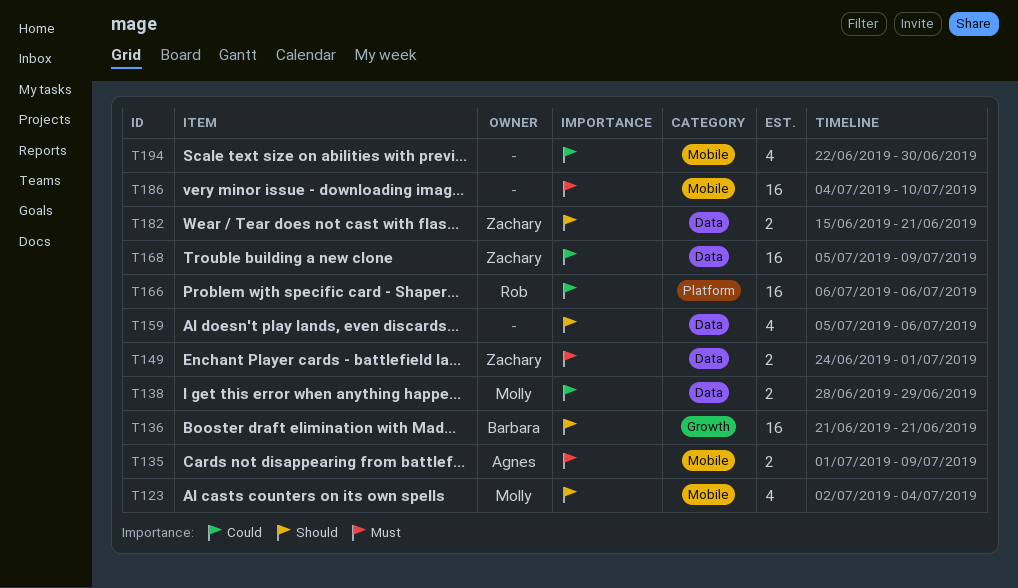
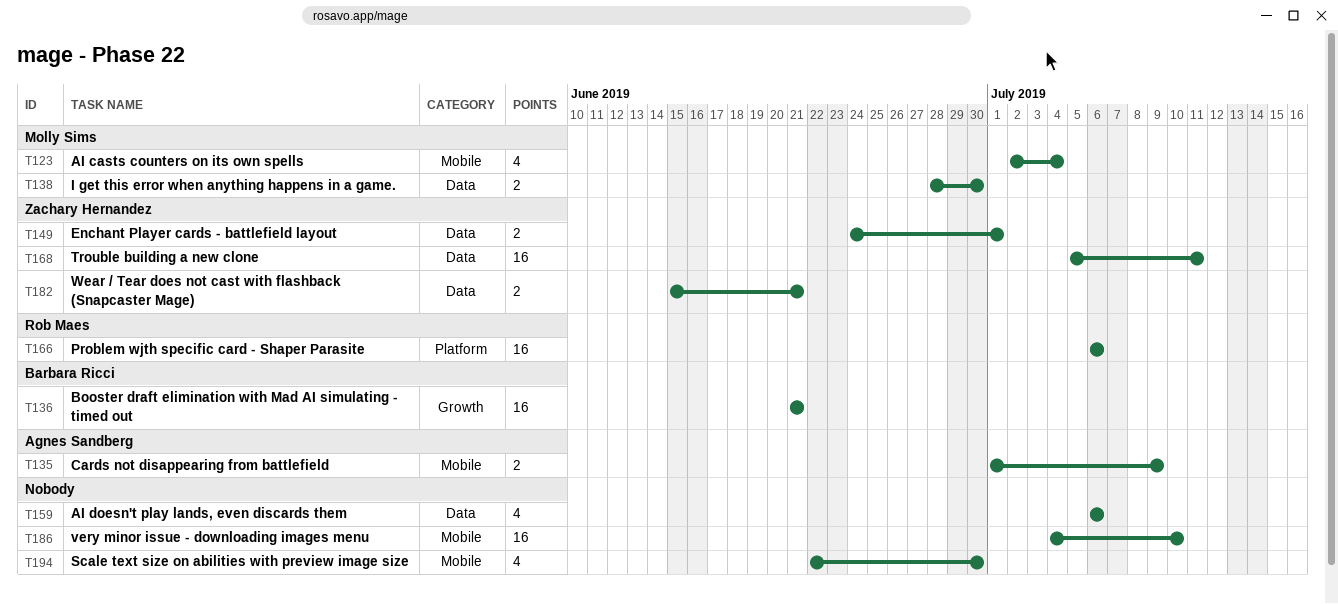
T138, due: Jun 29 -> Jun 30
T159, start: Jul 5 -> Jul 6
T168, due: Jul 9 -> Jul 11

